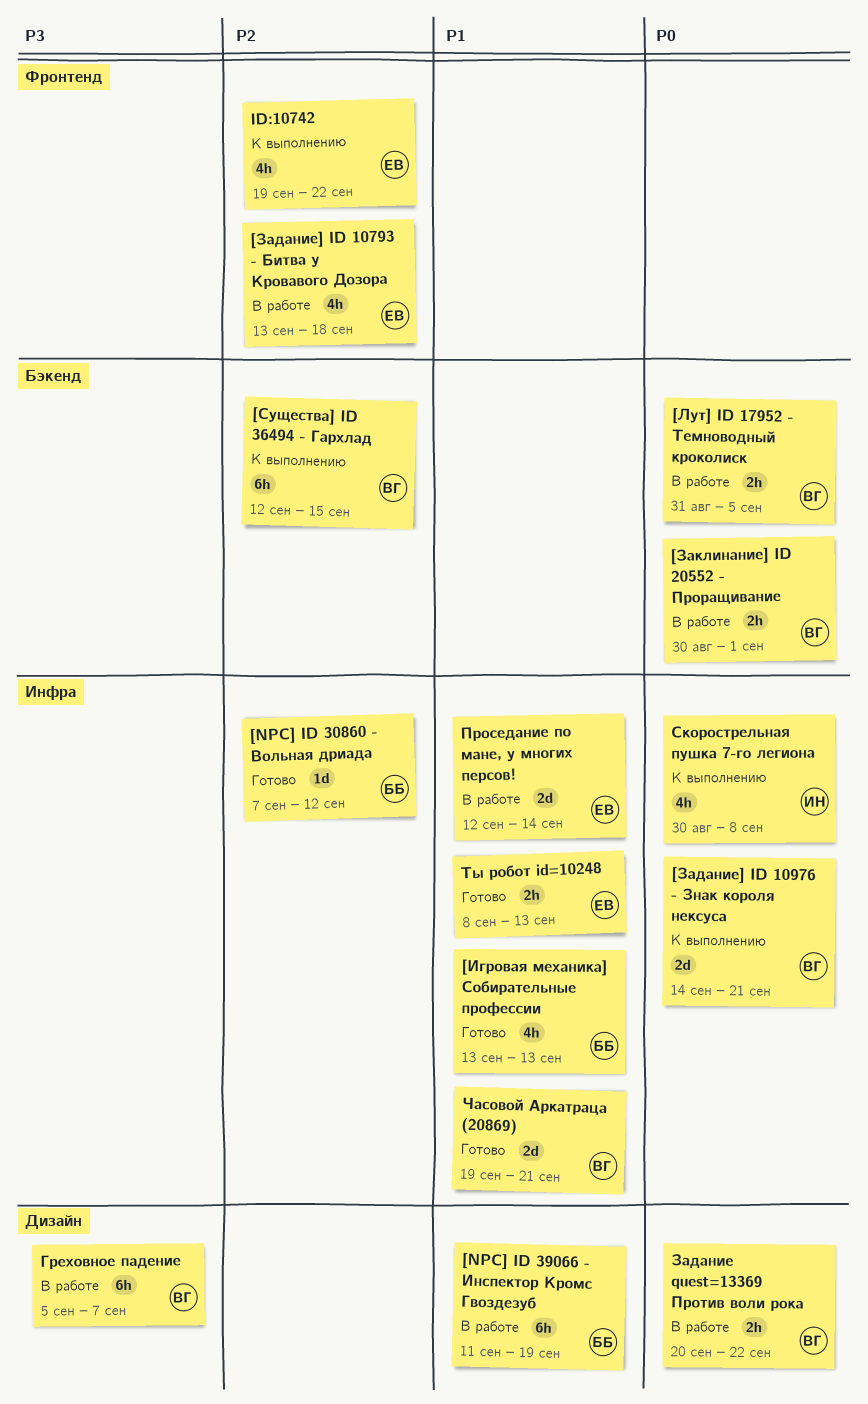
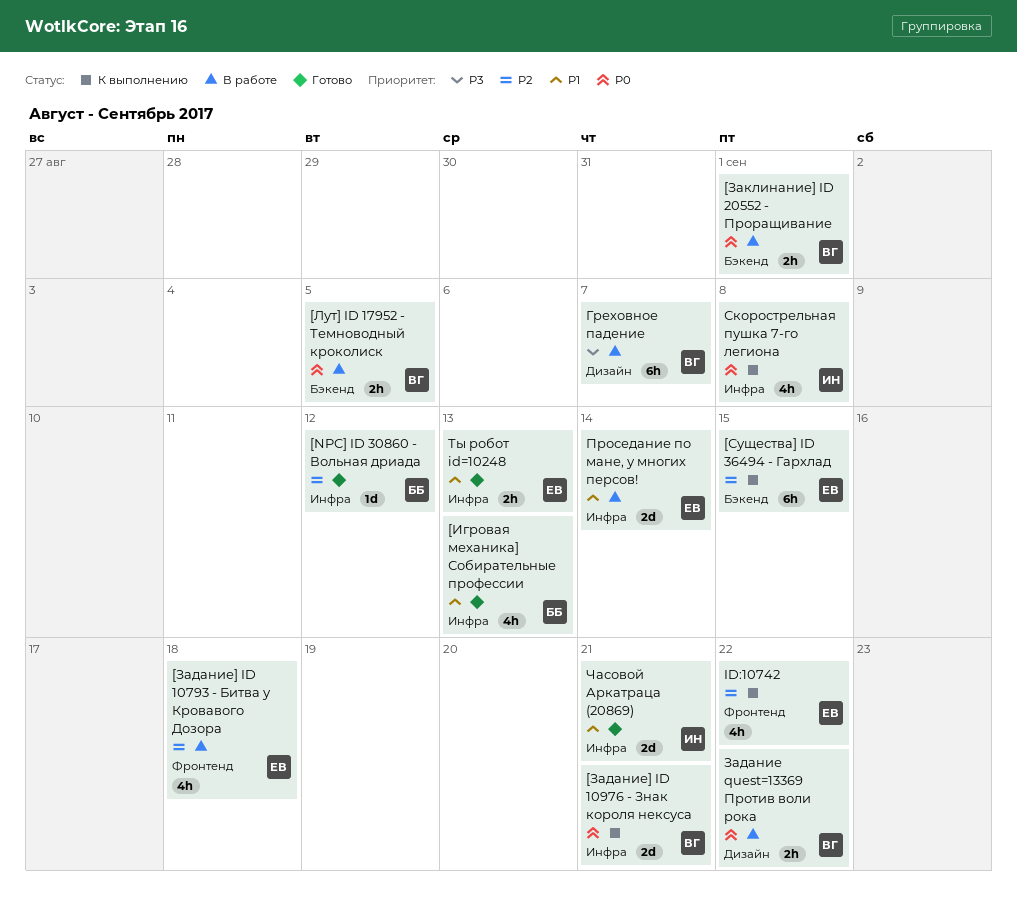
[NPC] ID 39066 - Инспектор Кромс Гвоздезуб: present -> none
[Существа] ID 36494 - Гархлад, owner: ВГ -> ЕВ
Часовой Аркатраца (20869), owner: ВГ -> ИН

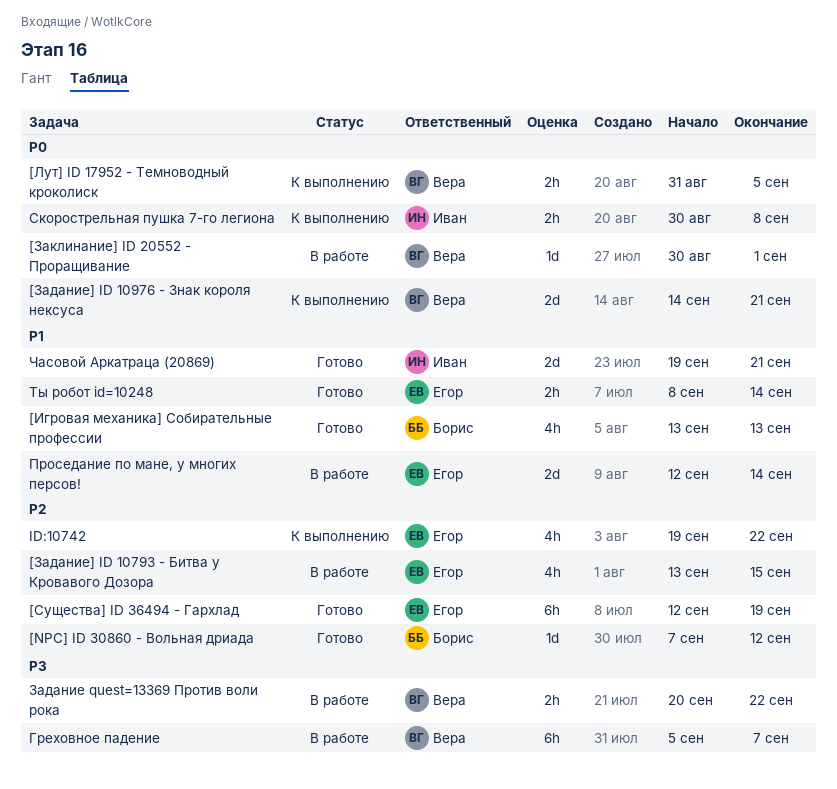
[Задание] ID 10793 - Битва у Кровавого Дозора, due: Sep 18 -> Sep 15
[Заклинание] ID 20552 - Проращивание, estimate: 2h -> 1d
[Лут] ID 17952 - Темноводный кроколиск, status: В работе -> К выполнению
[Существа] ID 36494 - Гархлад, status: К выполнению -> Готово
[Существа] ID 36494 - Гархлад, due: Sep 15 -> Sep 19
Задание quest=13369 Против воли рока, priority: P0 -> P3
Скорострельная пушка 7-го легиона, estimate: 4h -> 2h
Ты робот id=10248, due: Sep 13 -> Sep 14

